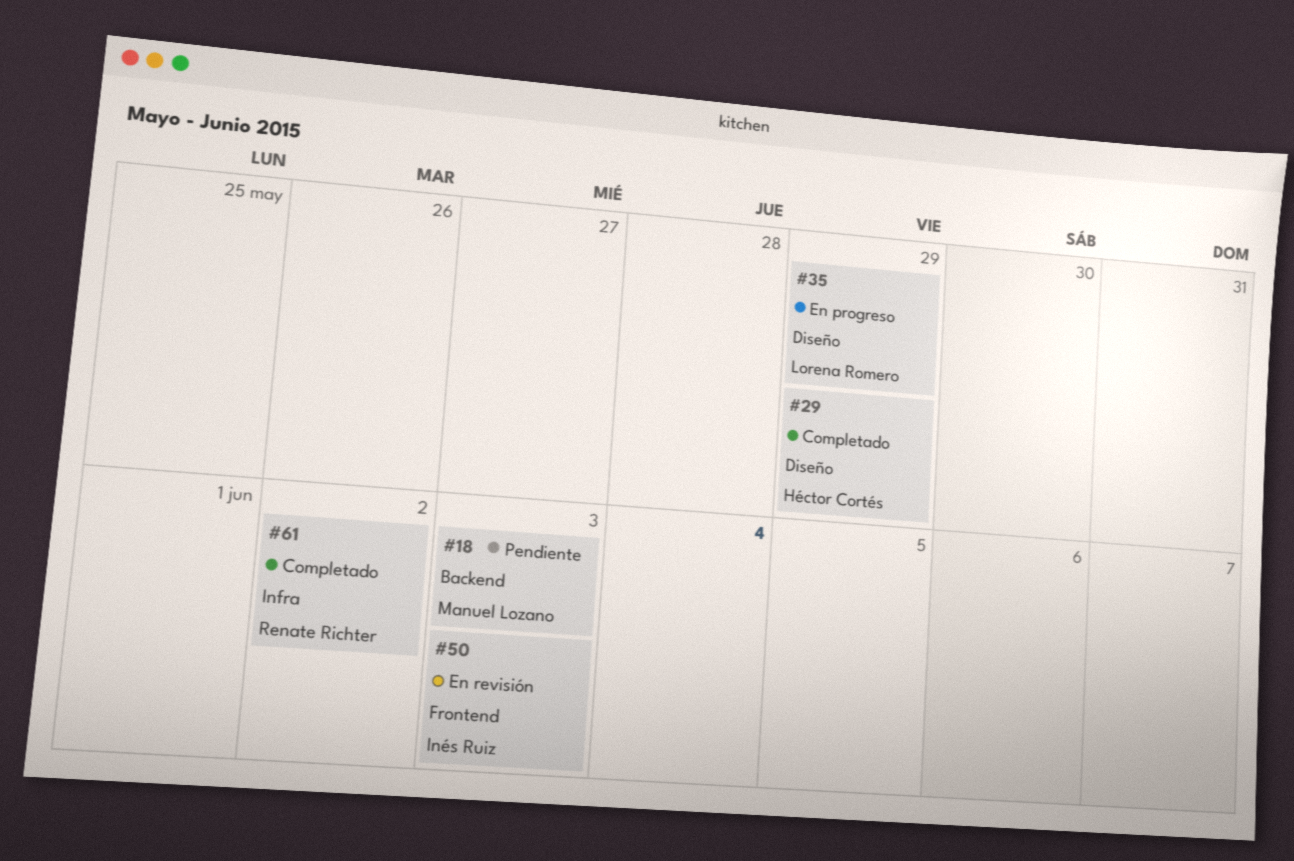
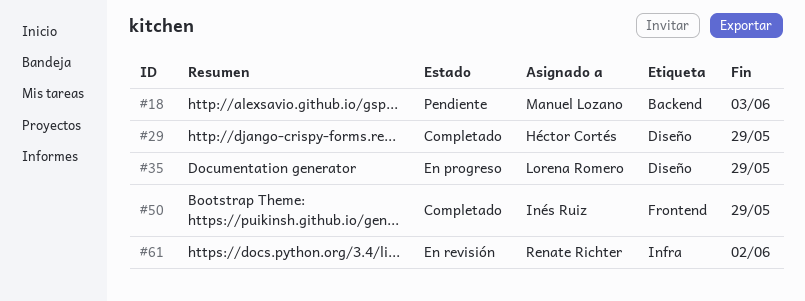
#50, status: En revisión -> Completado
#50, due: Jun 3 -> May 29
#61, status: Completado -> En revisión

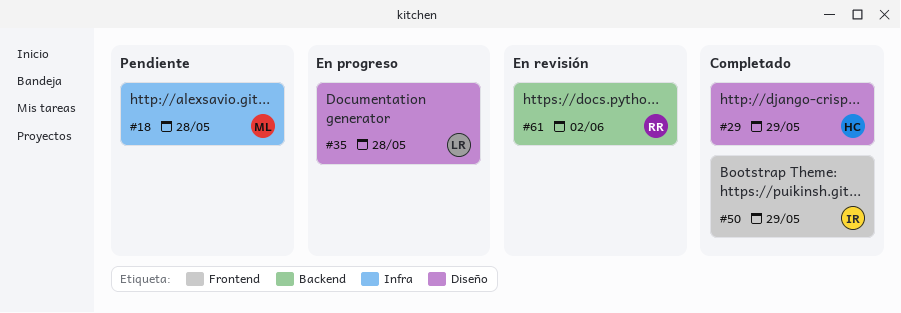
#18, label: Backend -> Infra
#18, due: Jun 3 -> May 28
#35, due: May 29 -> May 28
#61, label: Infra -> Backend

